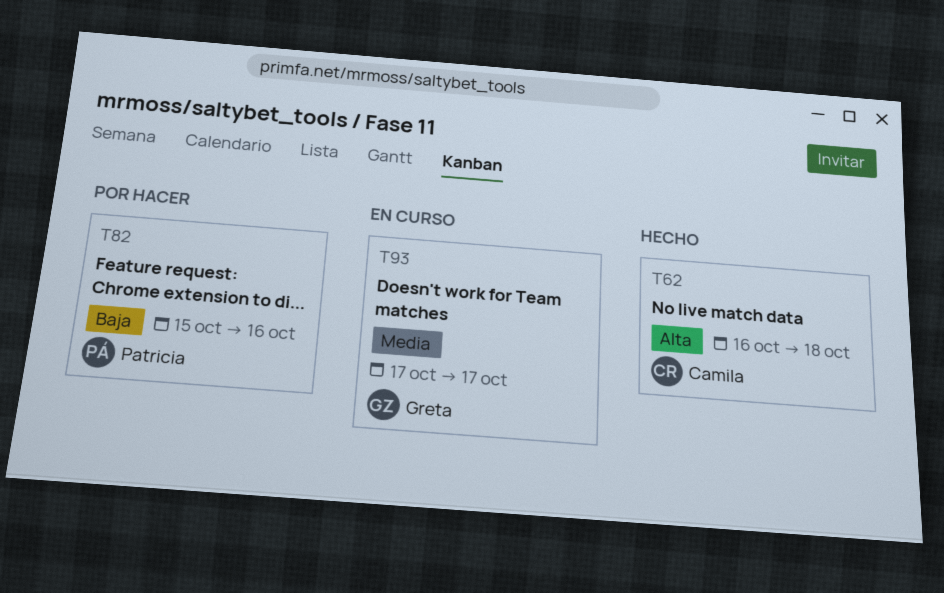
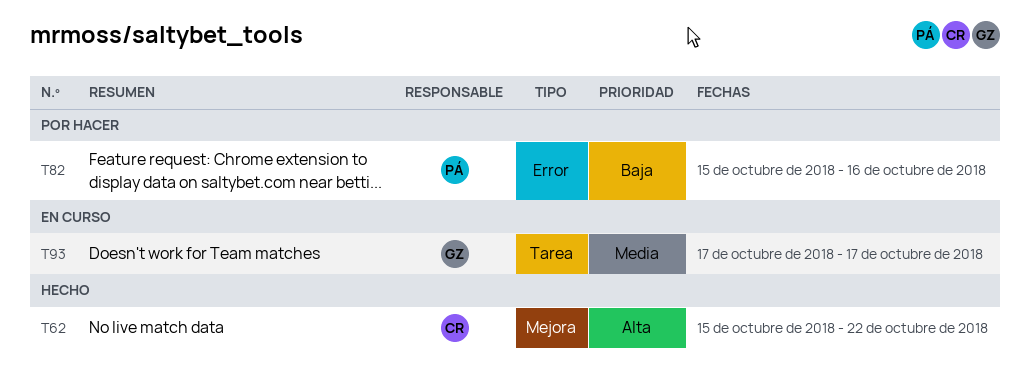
T62, start: Oct 16 -> Oct 15
T62, due: Oct 18 -> Oct 22

